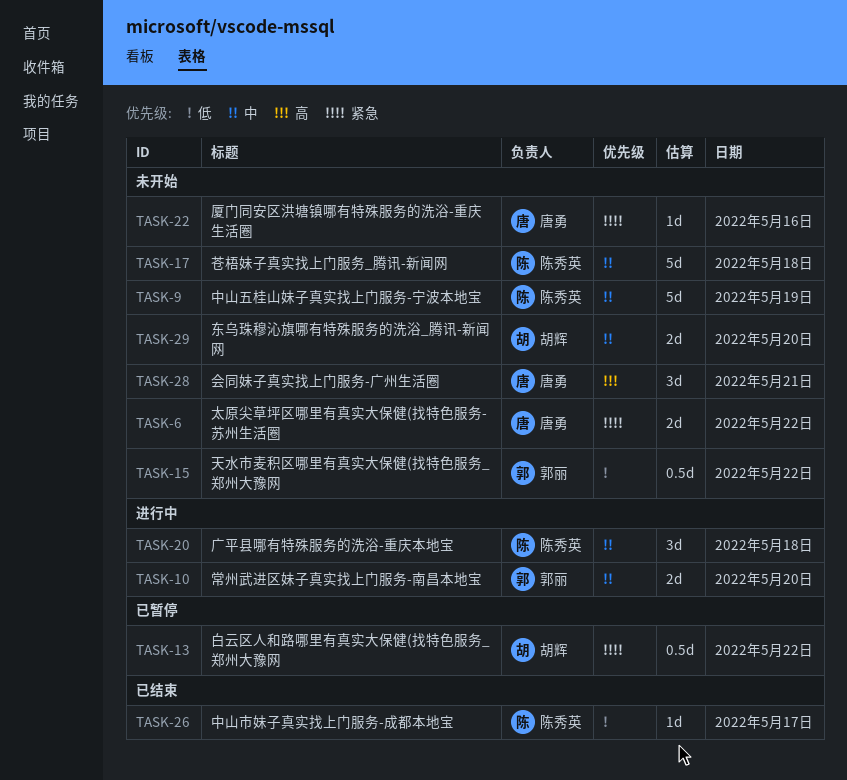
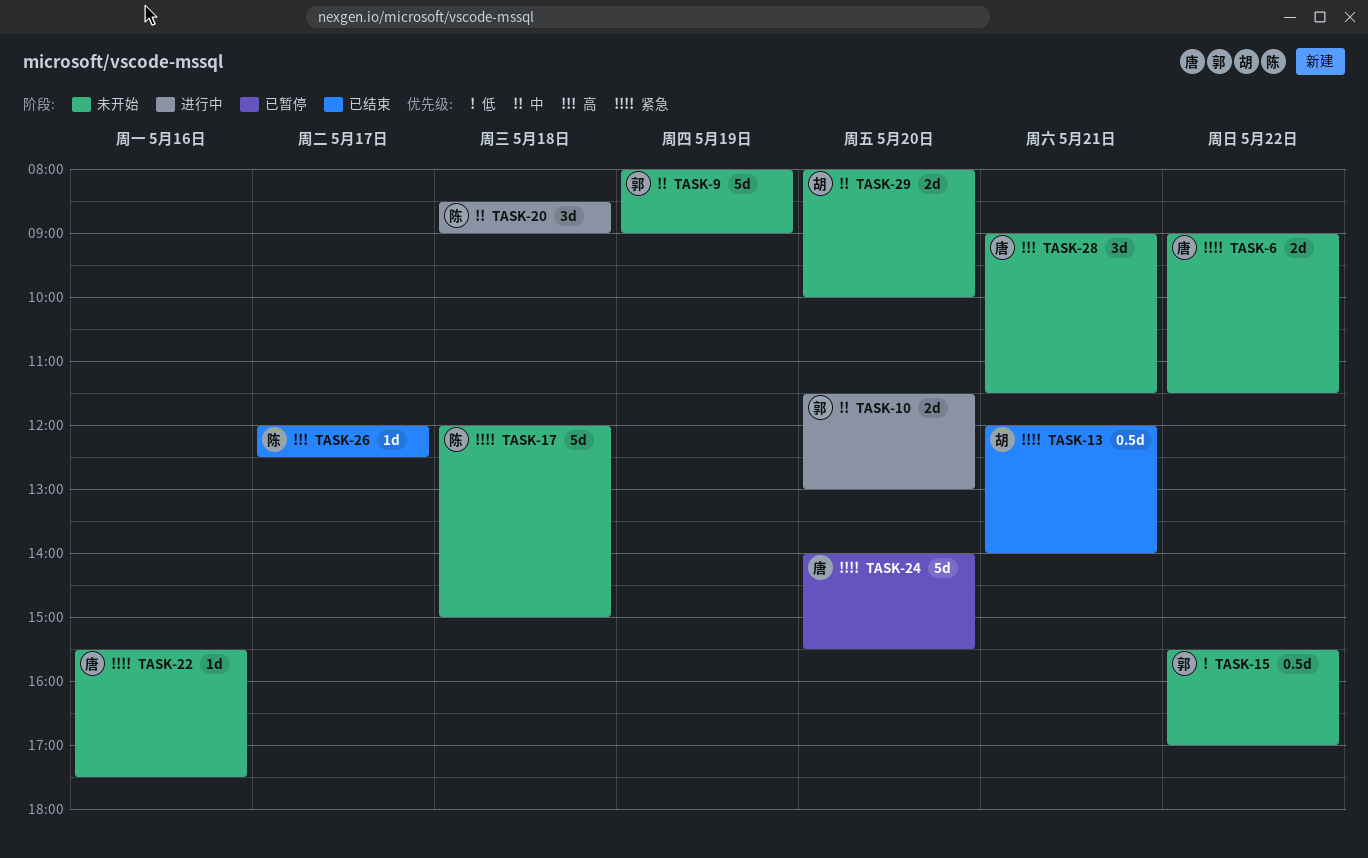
TASK-9, owner: 陈秀英 -> 郭丽
TASK-13, status: 已暂停 -> 已结束
TASK-13, day: May 22 -> May 21
TASK-17, priority: 中 -> 紧急
TASK-24: none -> present
TASK-26, priority: 低 -> 高

